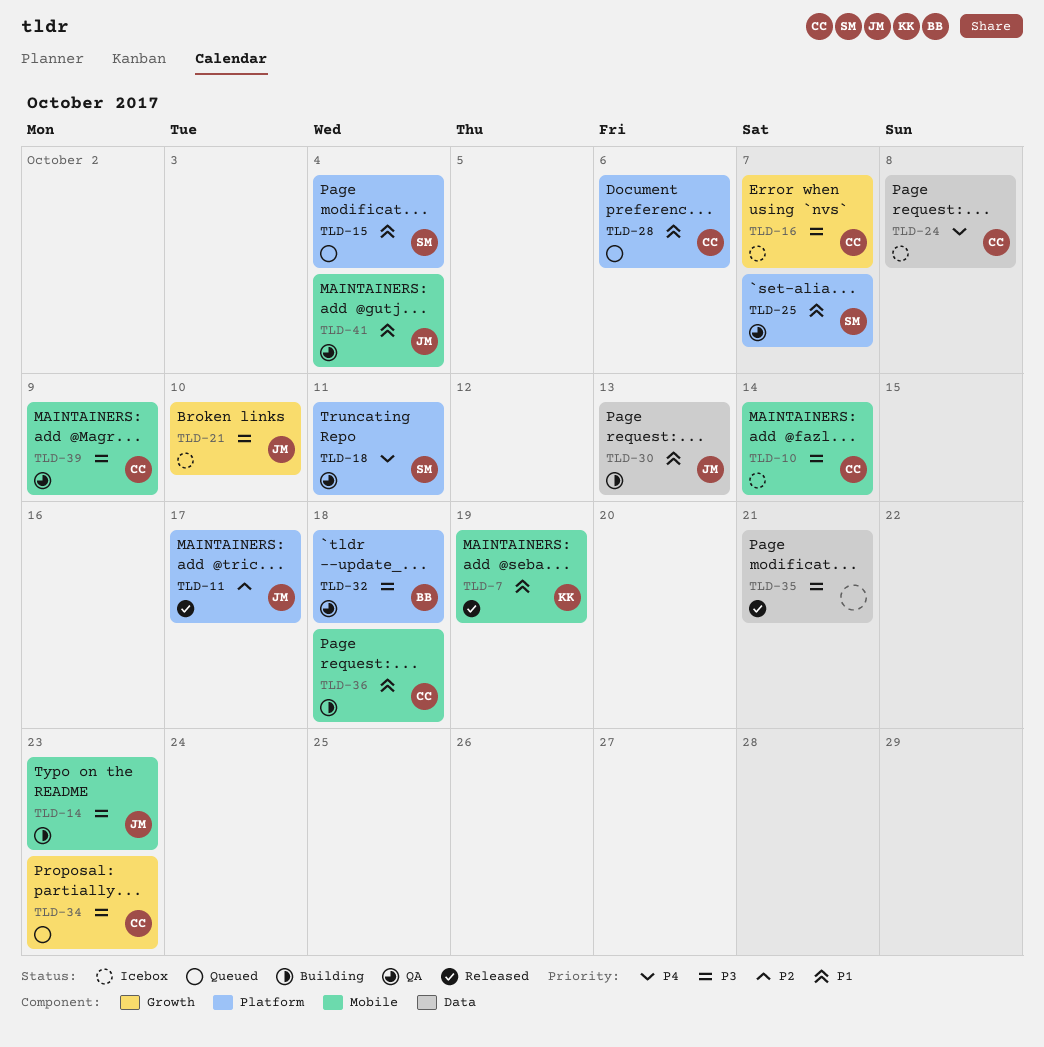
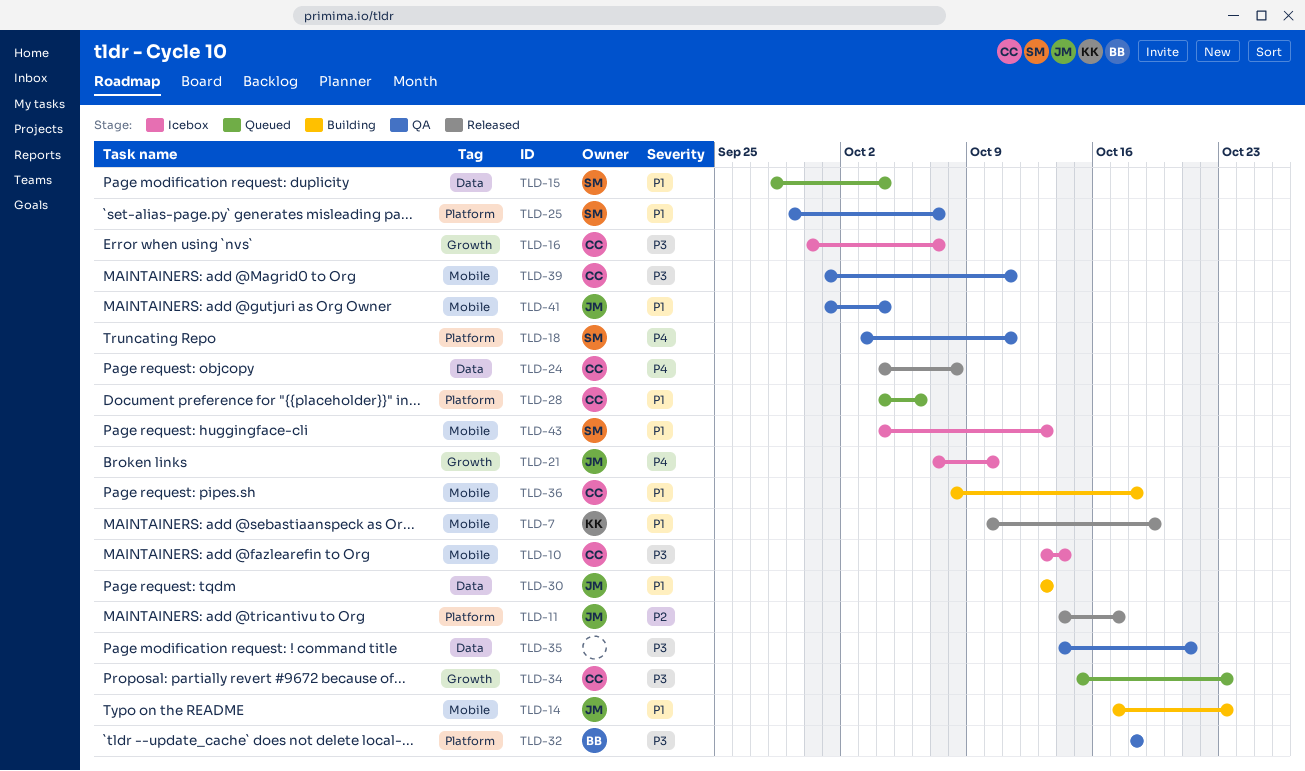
TLD-14, priority: P3 -> P1
TLD-15, label: Platform -> Data
TLD-21, priority: P3 -> P4
TLD-24, status: Icebox -> Released
TLD-35, status: Released -> QA
TLD-39, due: Oct 9 -> Oct 11
TLD-43: none -> present

